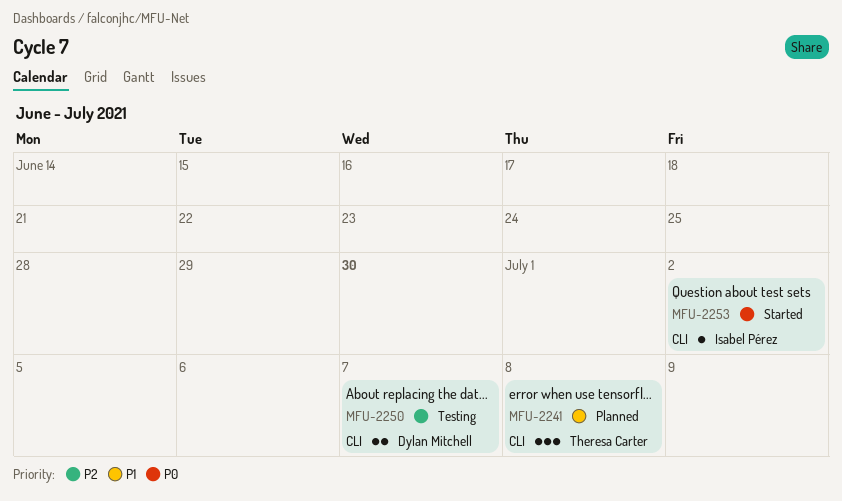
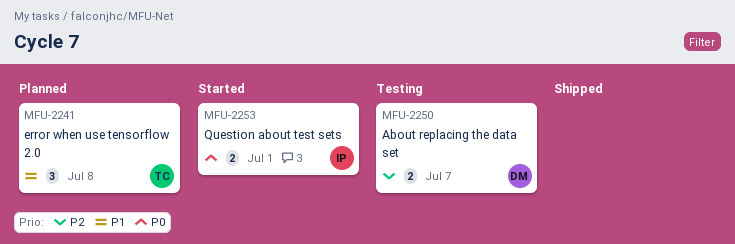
MFU-2253, estimate: 1 -> 2
MFU-2253, due: Jul 2 -> Jul 1

